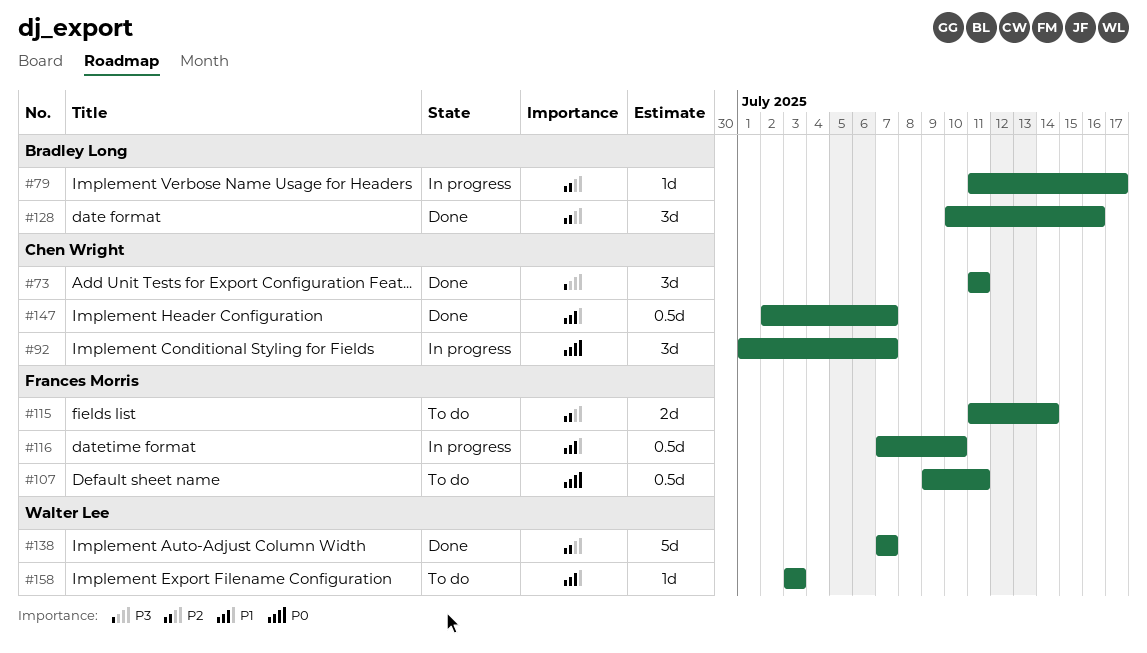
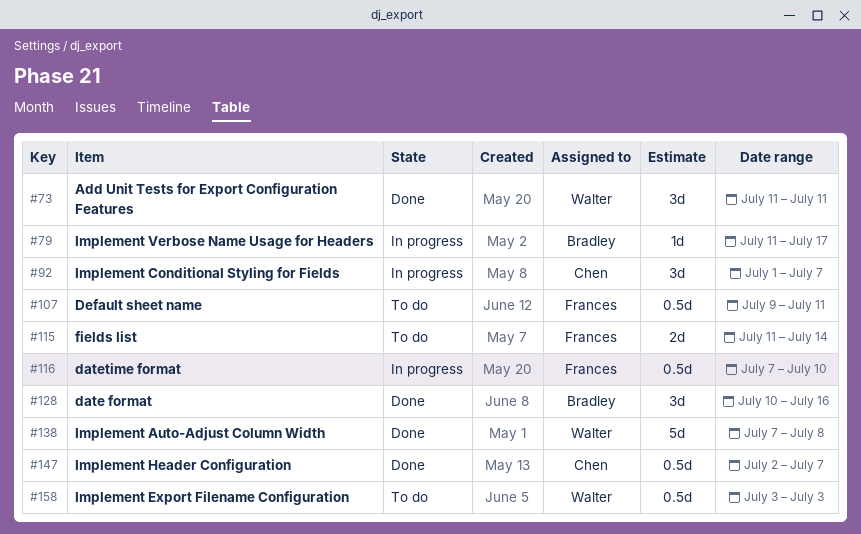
#73, owner: Chen Wright -> Walter Lee
#138, due: Jul 7 -> Jul 8
#158, estimate: 1d -> 0.5d

